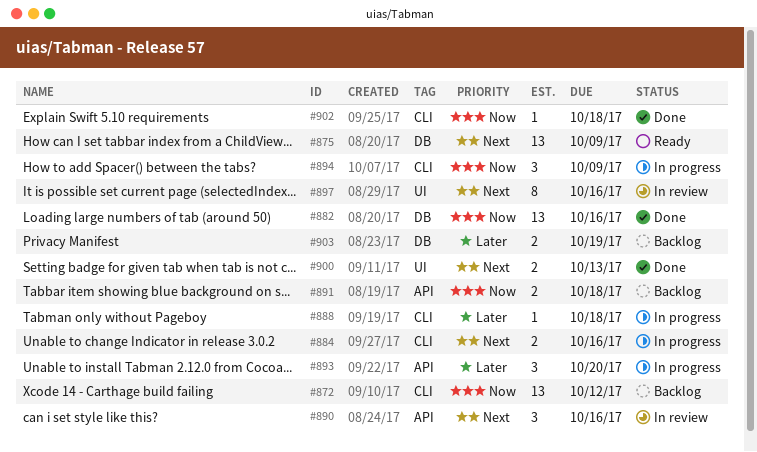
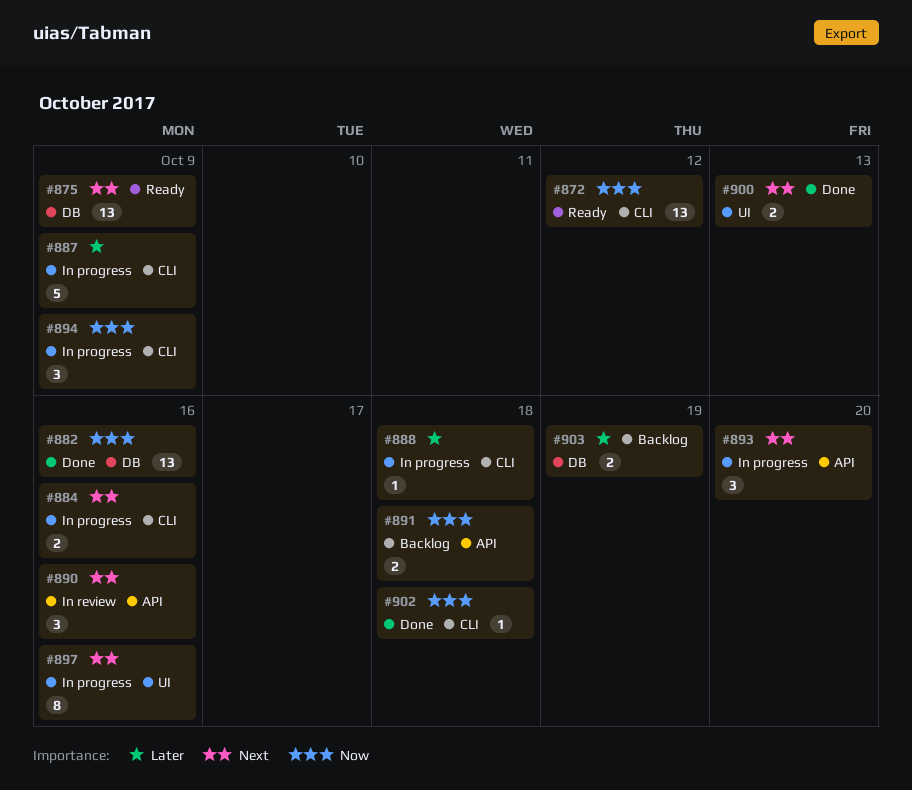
#872, status: Backlog -> Ready
#887: none -> present
#893, priority: Later -> Next
#897, status: In review -> In progress

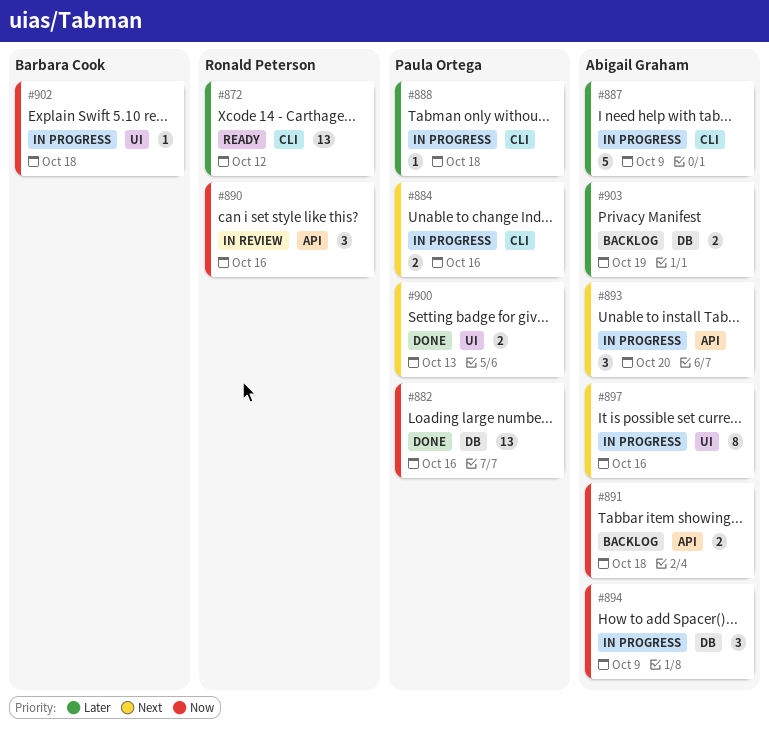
#872, priority: Now -> Later
#875: present -> none
#890, priority: Next -> Now
#894, label: CLI -> DB
#902, status: Done -> In progress
#902, label: CLI -> UI

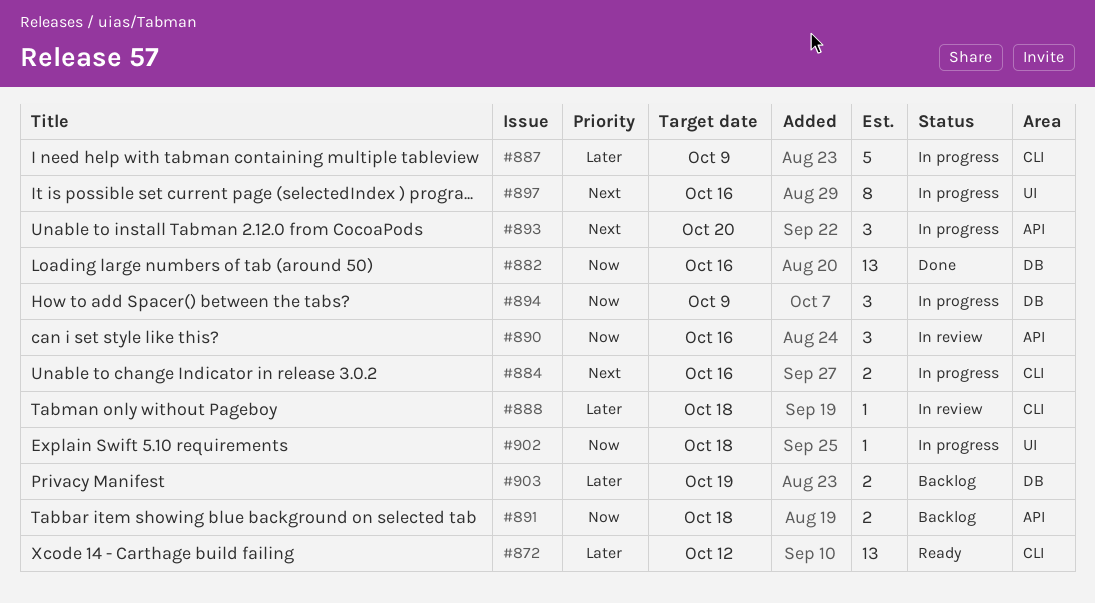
#888, status: In progress -> In review
#900: present -> none

